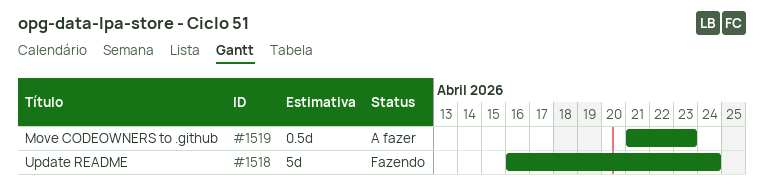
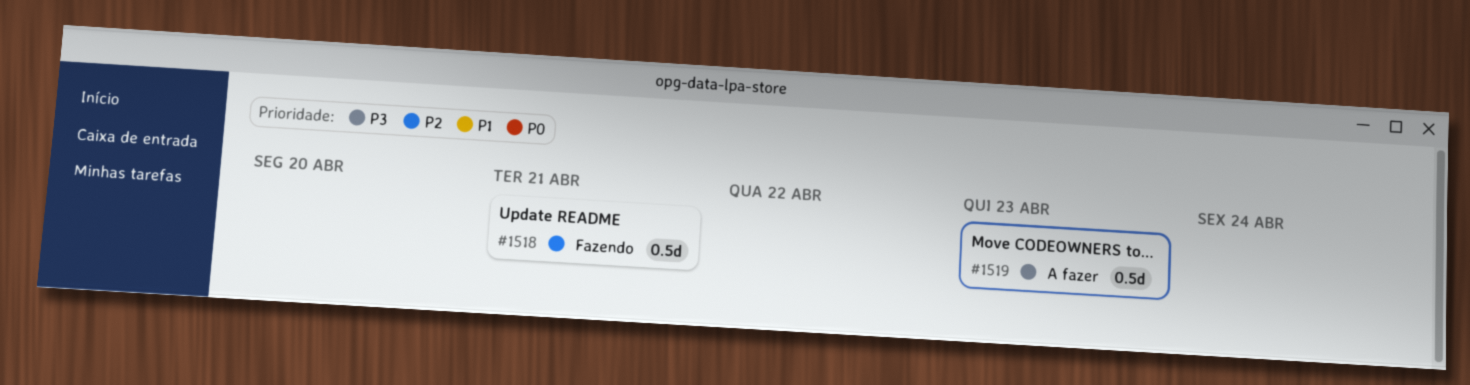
#1518, estimate: 5d -> 0.5d
#1518, due: Apr 24 -> Apr 21

